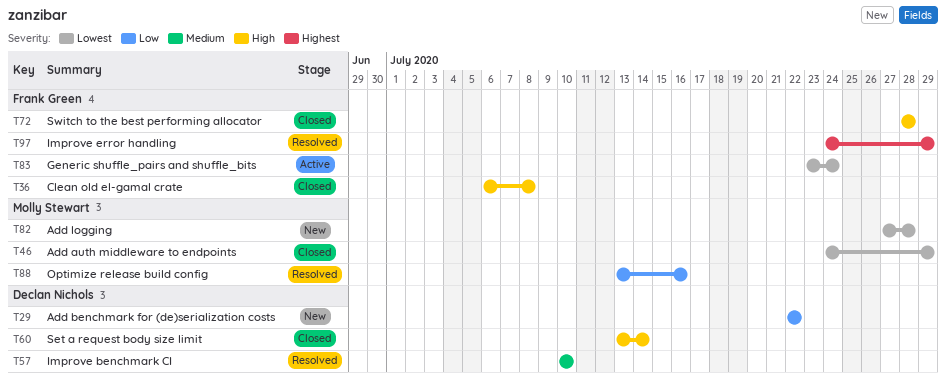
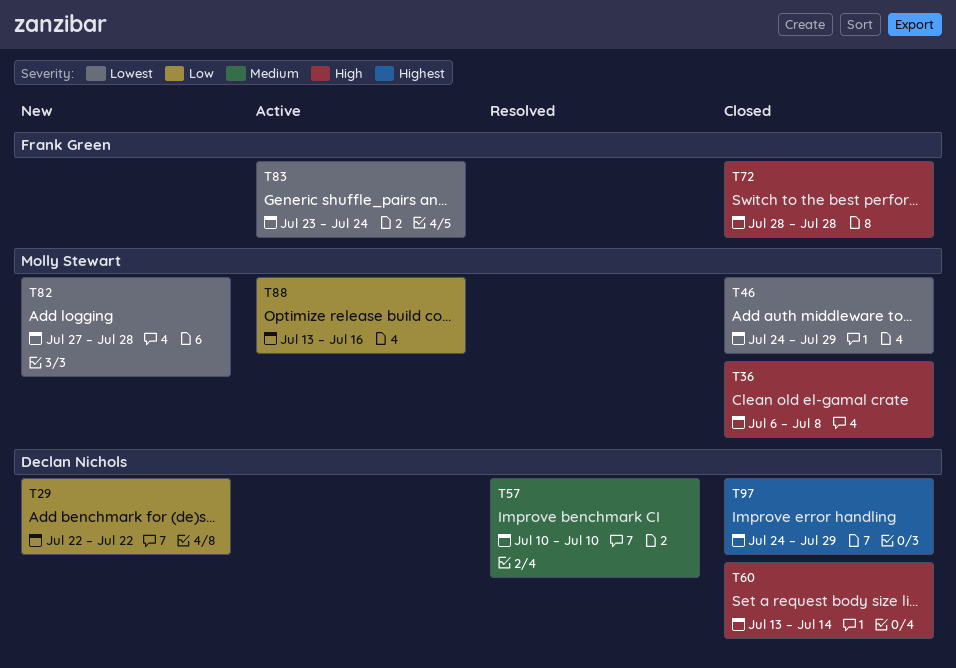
T36, owner: Frank Green -> Molly Stewart
T88, status: Resolved -> Active
T97, status: Resolved -> Closed
T97, owner: Frank Green -> Declan Nichols

